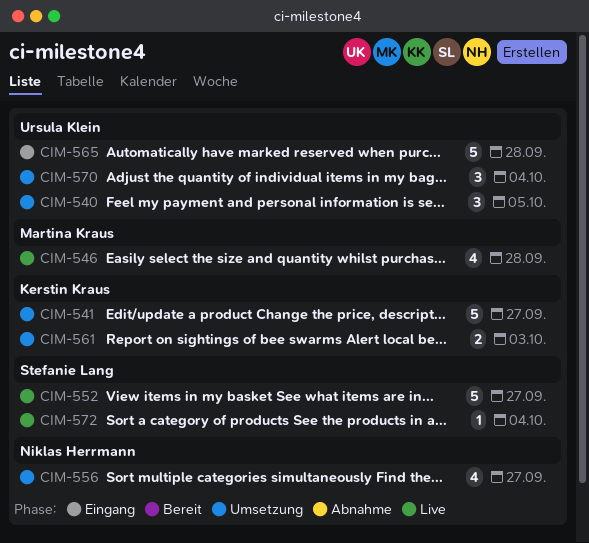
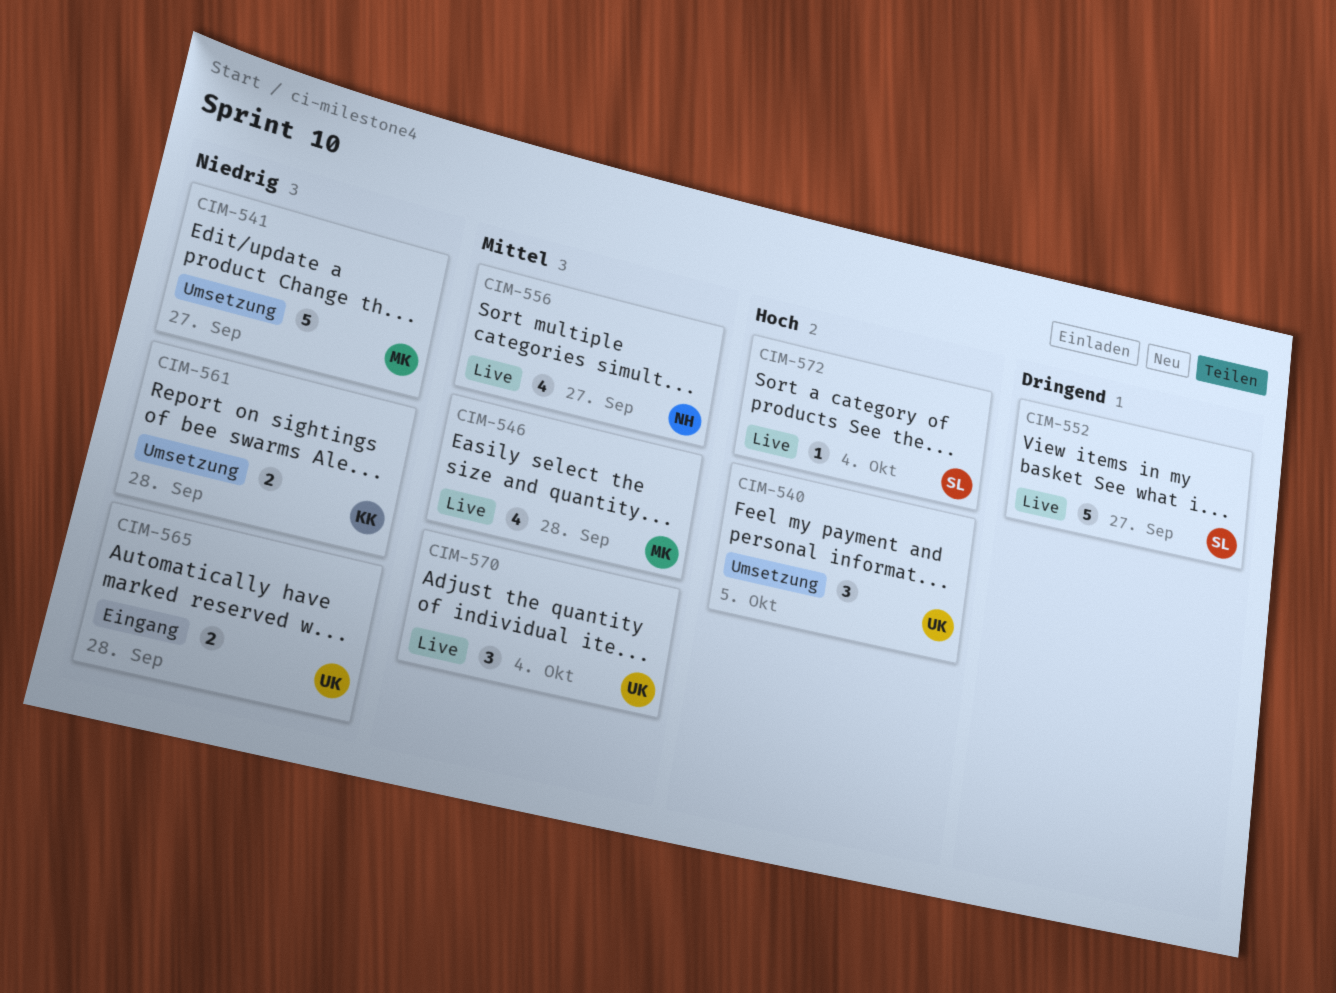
CIM-541, owner: Kerstin Kraus -> Martina Kraus
CIM-556, status: Umsetzung -> Live
CIM-561, due: Oct 3 -> Sep 28
CIM-565, estimate: 5 -> 2
CIM-570, status: Umsetzung -> Live

